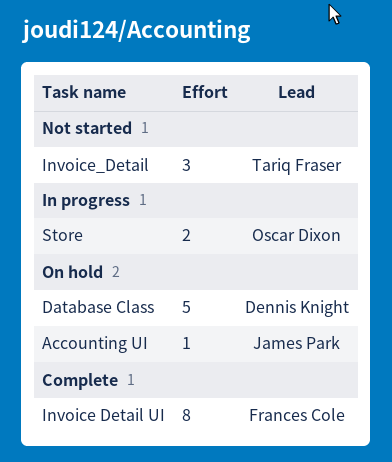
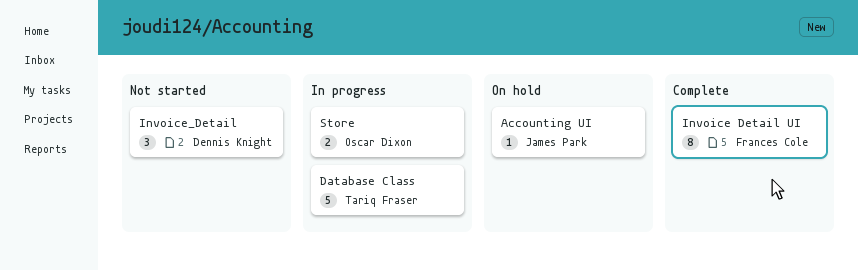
Database Class, status: On hold -> In progress
Database Class, owner: Dennis Knight -> Tariq Fraser
Invoice_Detail, owner: Tariq Fraser -> Dennis Knight

